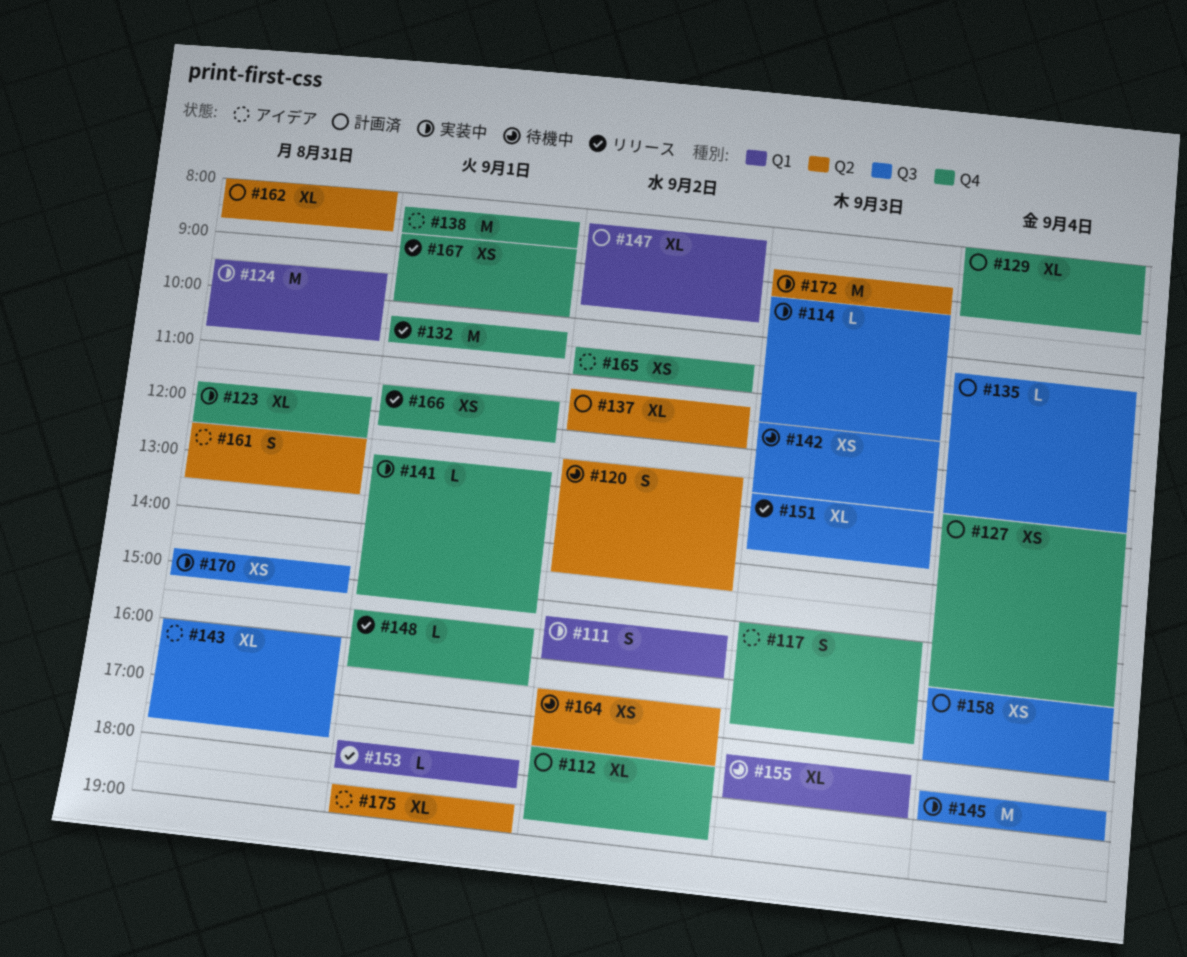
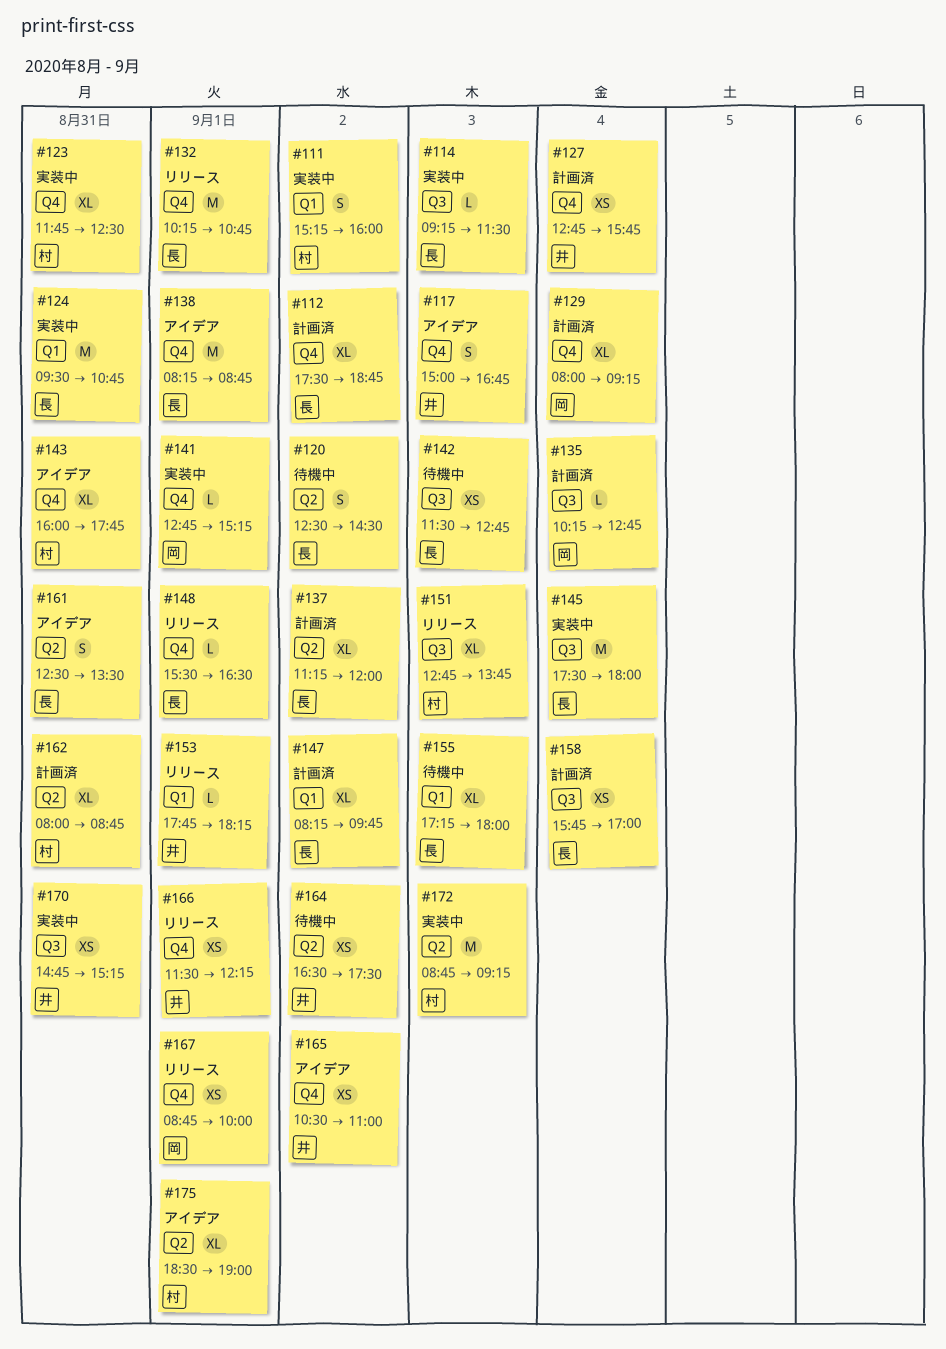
#143, label: Q3 -> Q4

